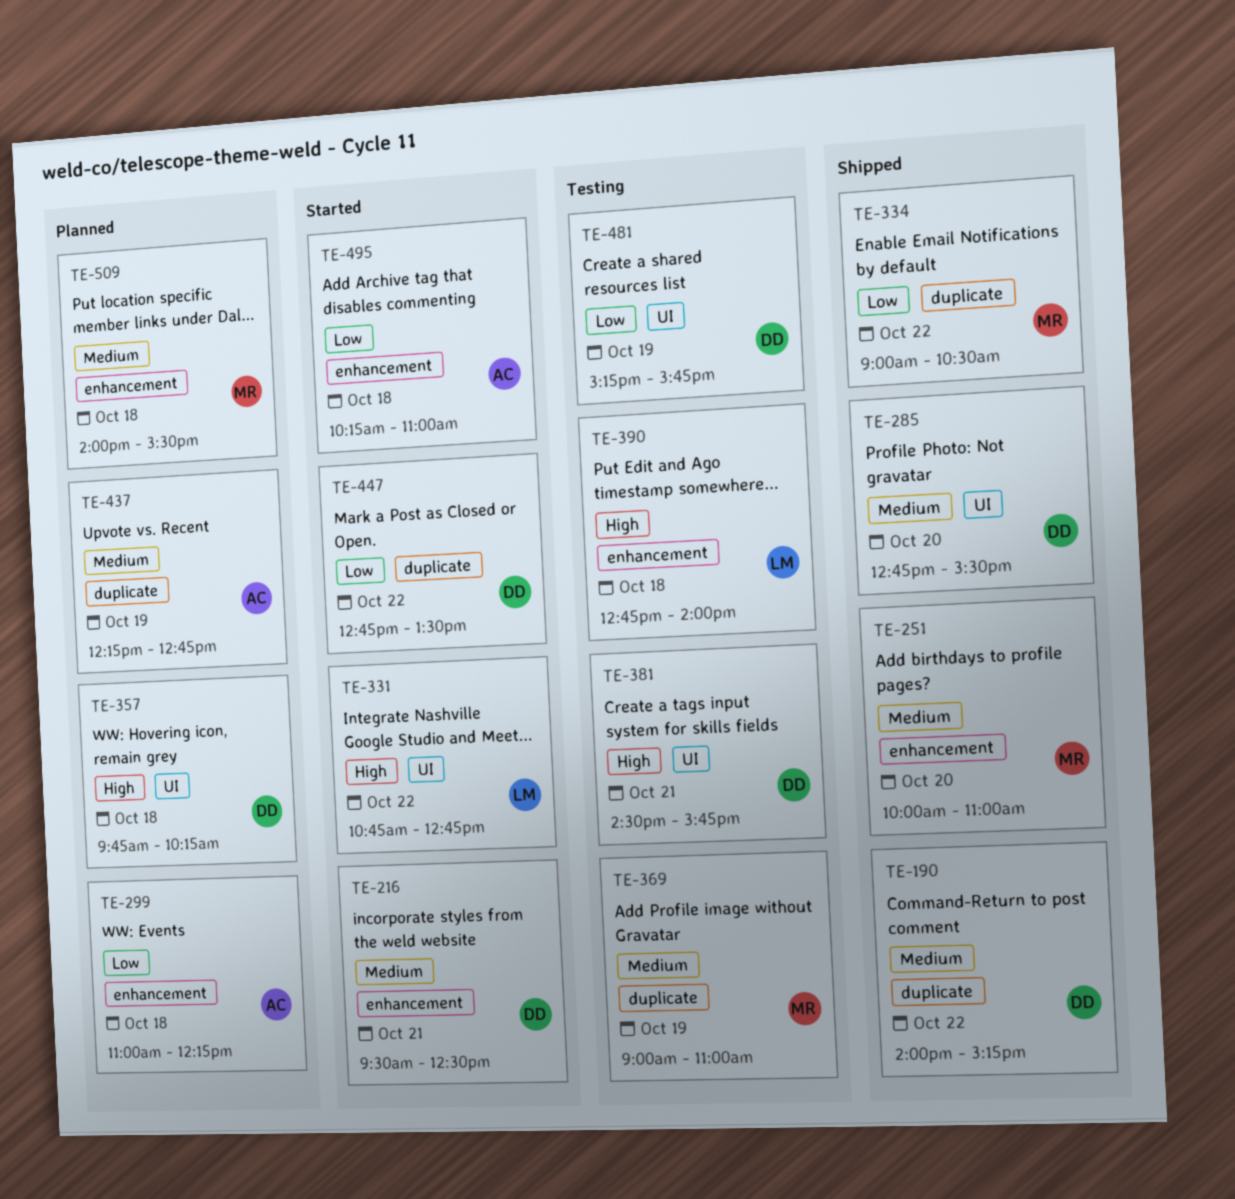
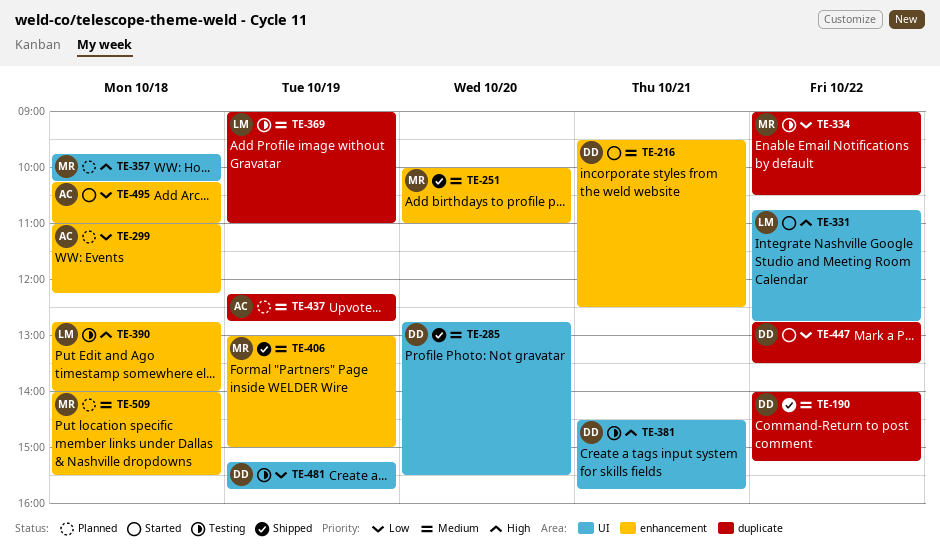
TE-334, status: Shipped -> Testing
TE-357, owner: DD -> MR
TE-369, owner: MR -> LM
TE-406: none -> present

